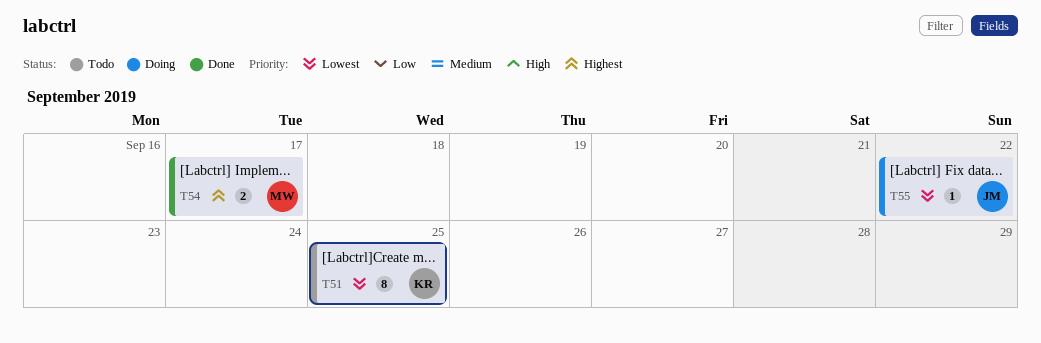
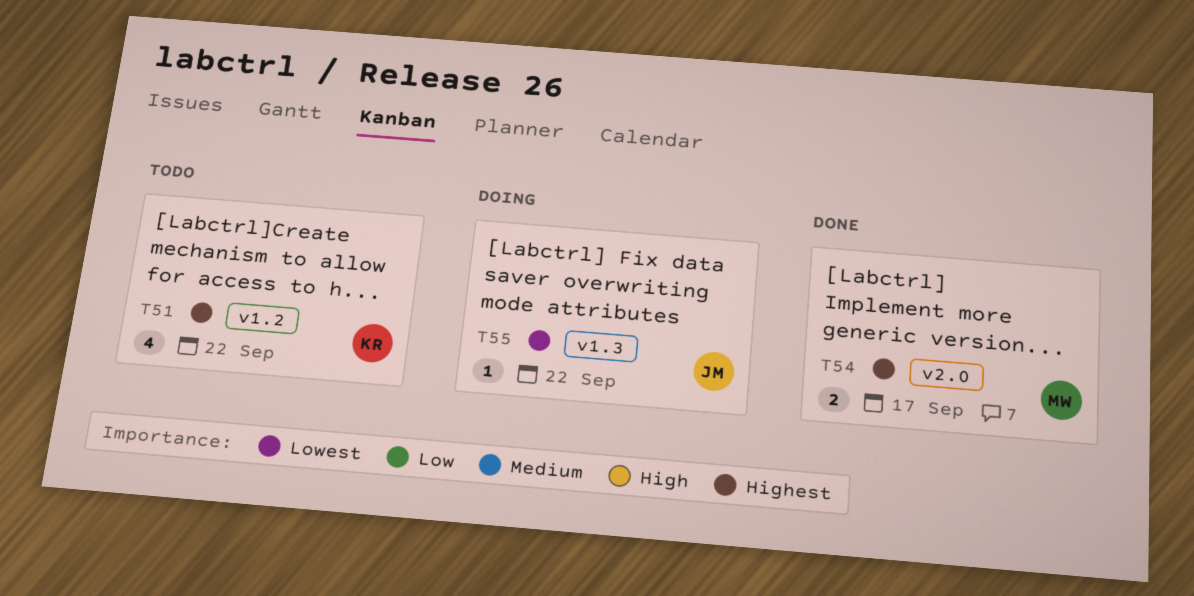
T51, priority: Lowest -> Highest
T51, estimate: 8 -> 4
T51, due: Sep 25 -> Sep 22

